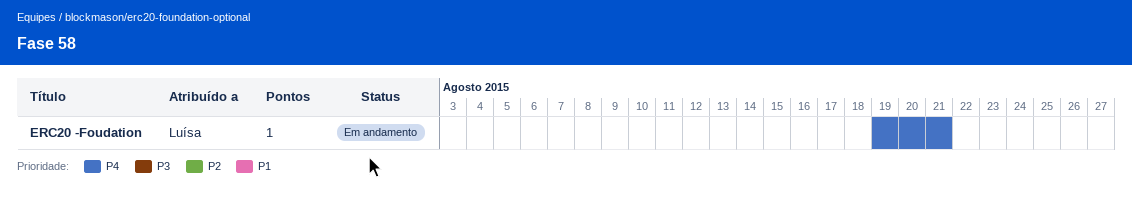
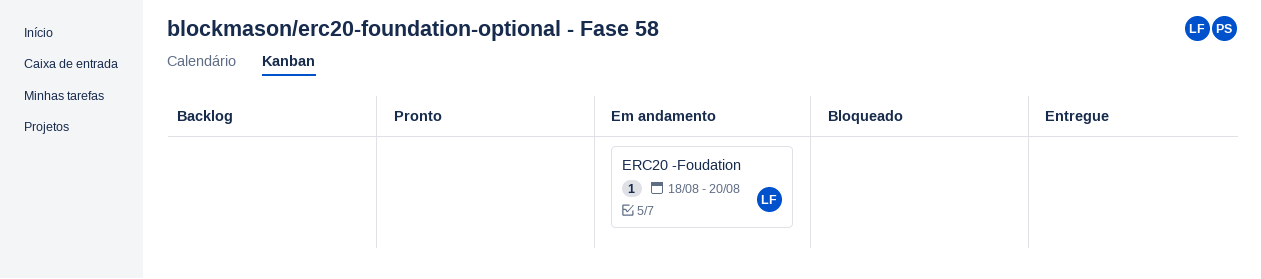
ERC20 -Foudation, start: Aug 19 -> Aug 18
ERC20 -Foudation, due: Aug 21 -> Aug 20

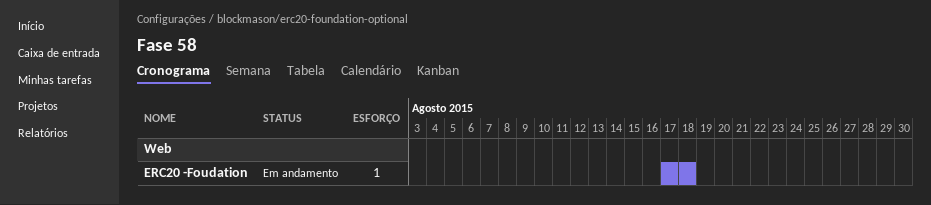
ERC20 -Foudation, start: Aug 18 -> Aug 17
ERC20 -Foudation, due: Aug 20 -> Aug 18

